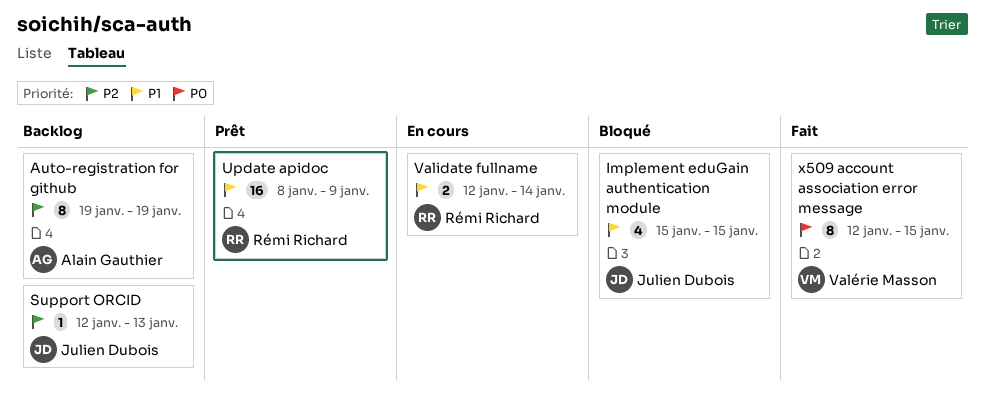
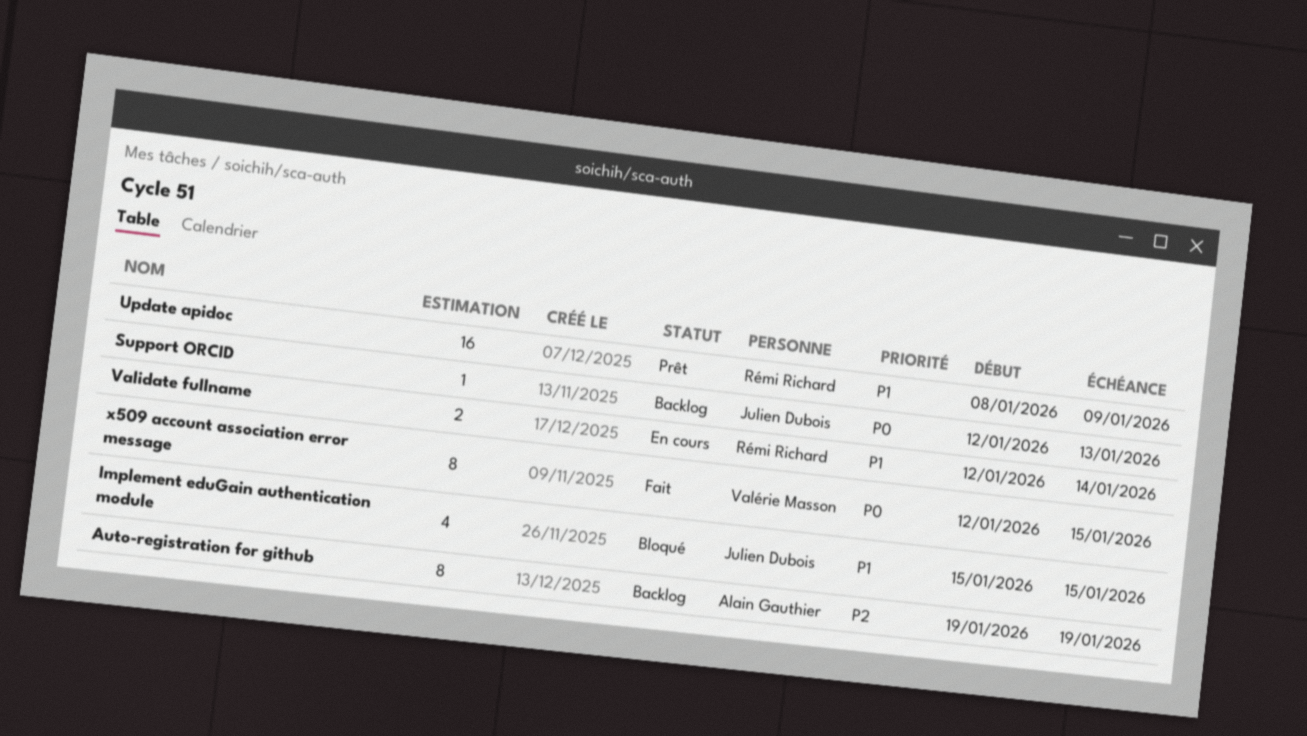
Support ORCID, priority: P2 -> P0

